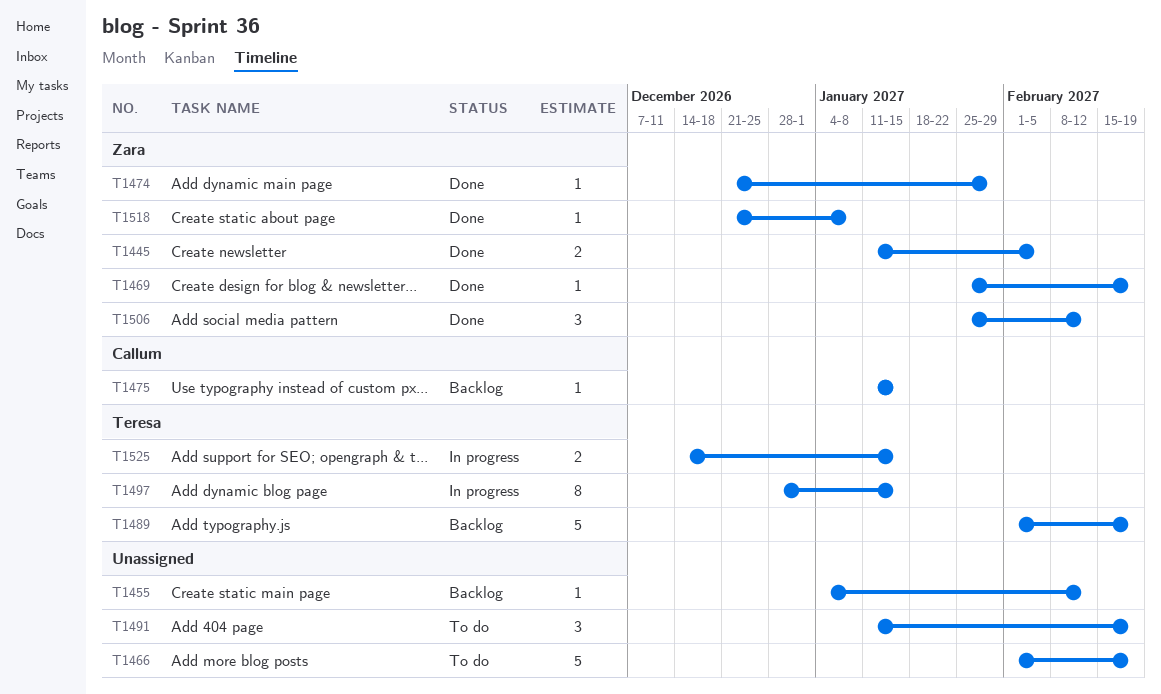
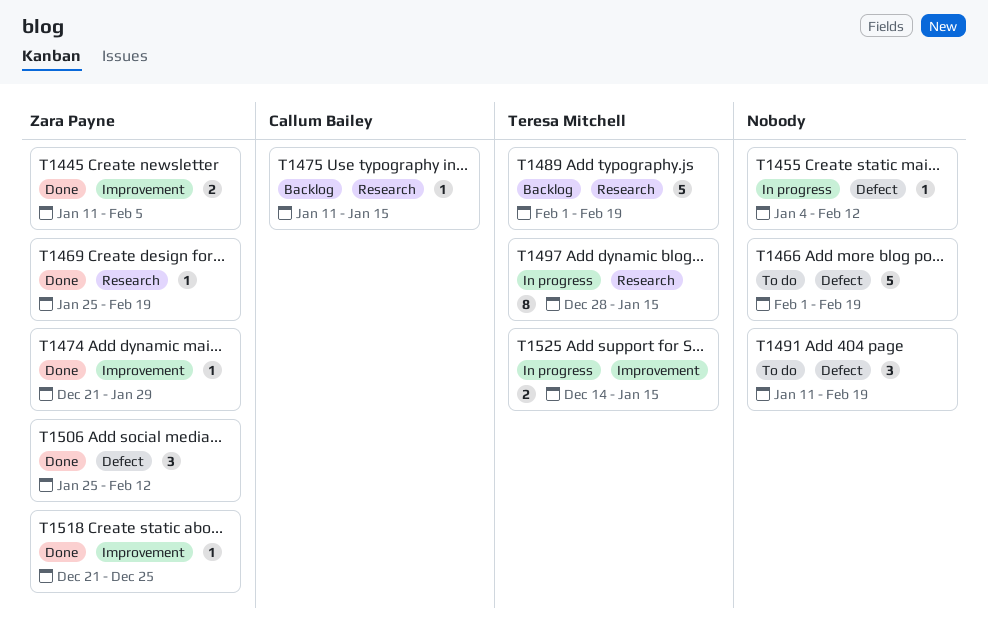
T1455, status: Backlog -> In progress
T1518, due: Jan 8 -> Dec 25

